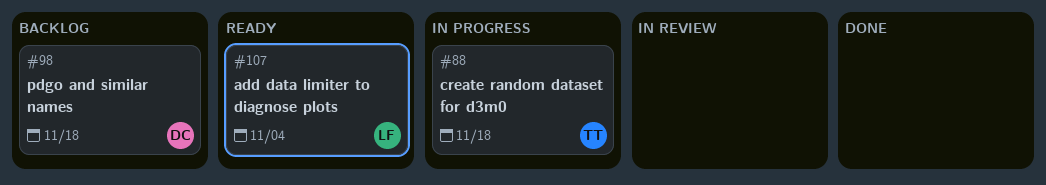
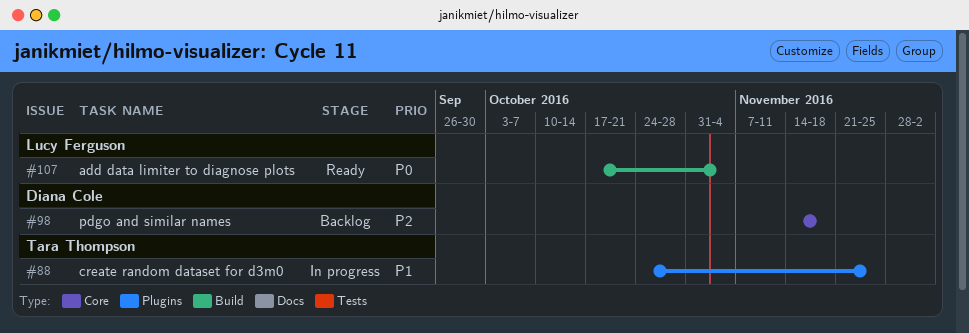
#88, due: Nov 18 -> Nov 25

